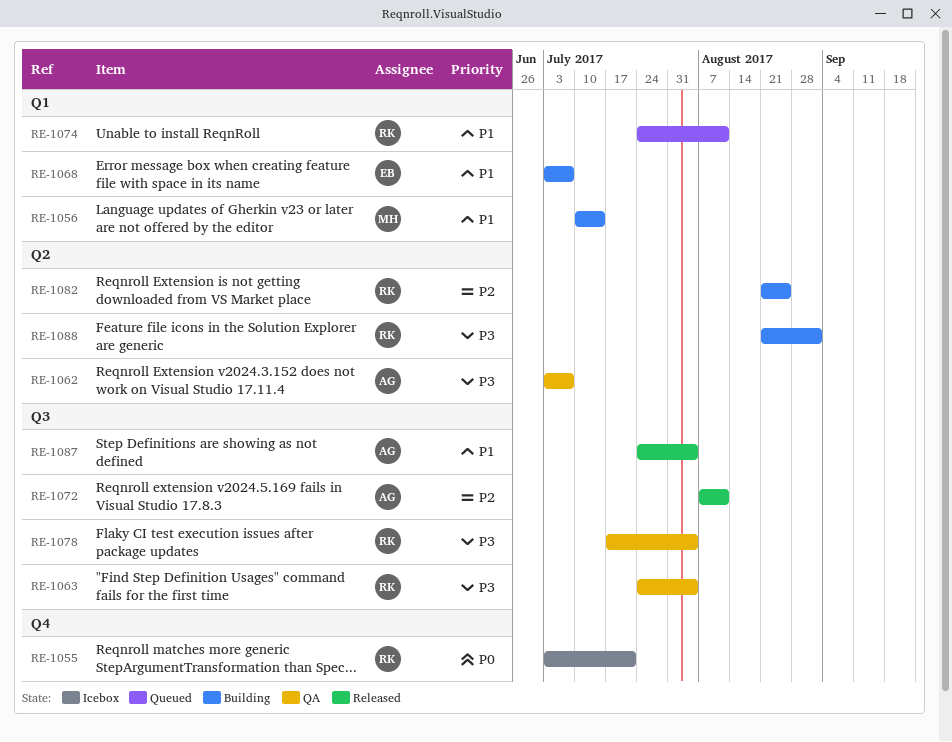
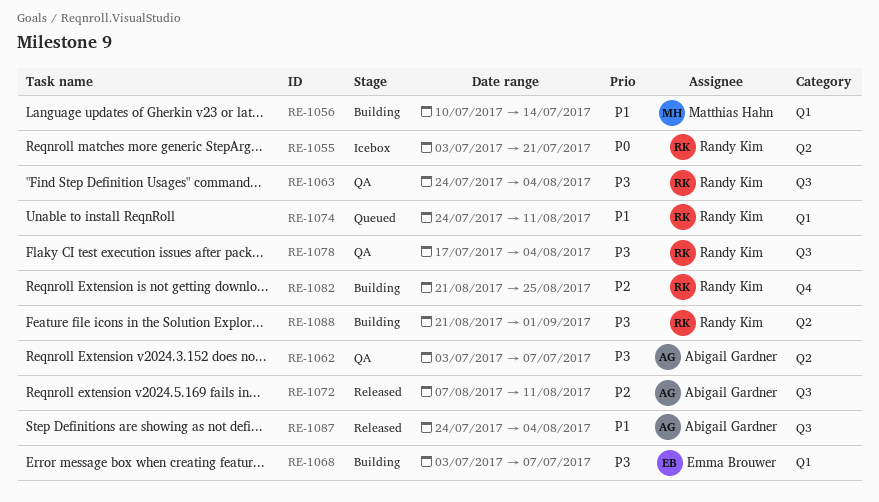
RE-1055, label: Q4 -> Q2
RE-1068, priority: P1 -> P3
RE-1082, label: Q2 -> Q4

